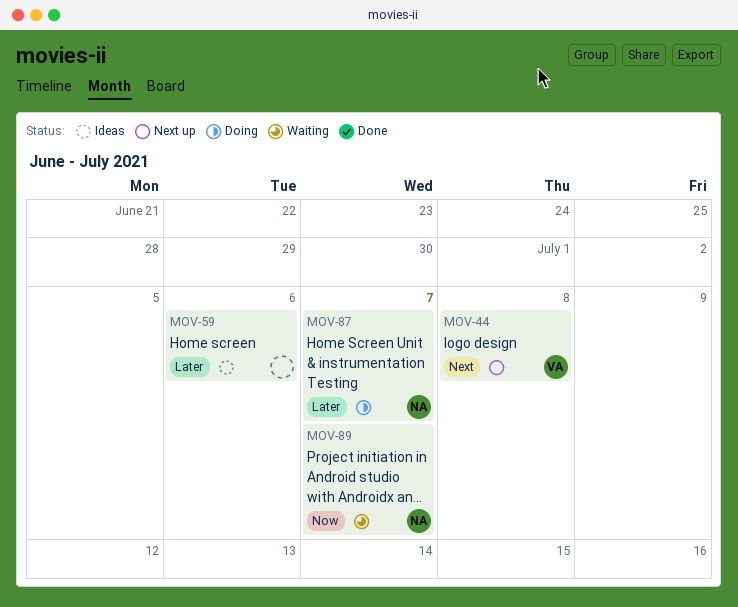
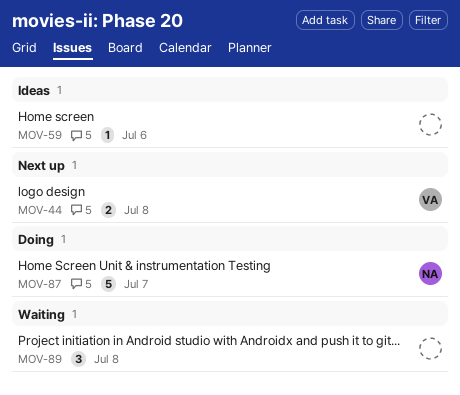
MOV-89, owner: NA -> none
MOV-89, due: Jul 7 -> Jul 8

